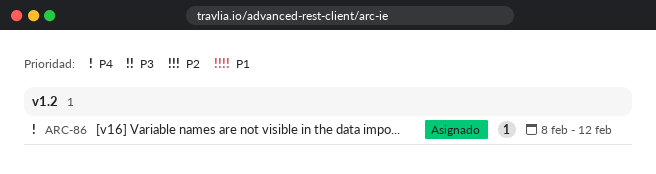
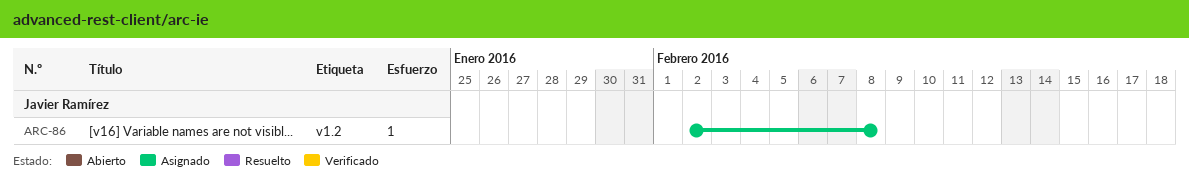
ARC-86, start: Feb 8 -> Feb 2
ARC-86, due: Feb 12 -> Feb 8

